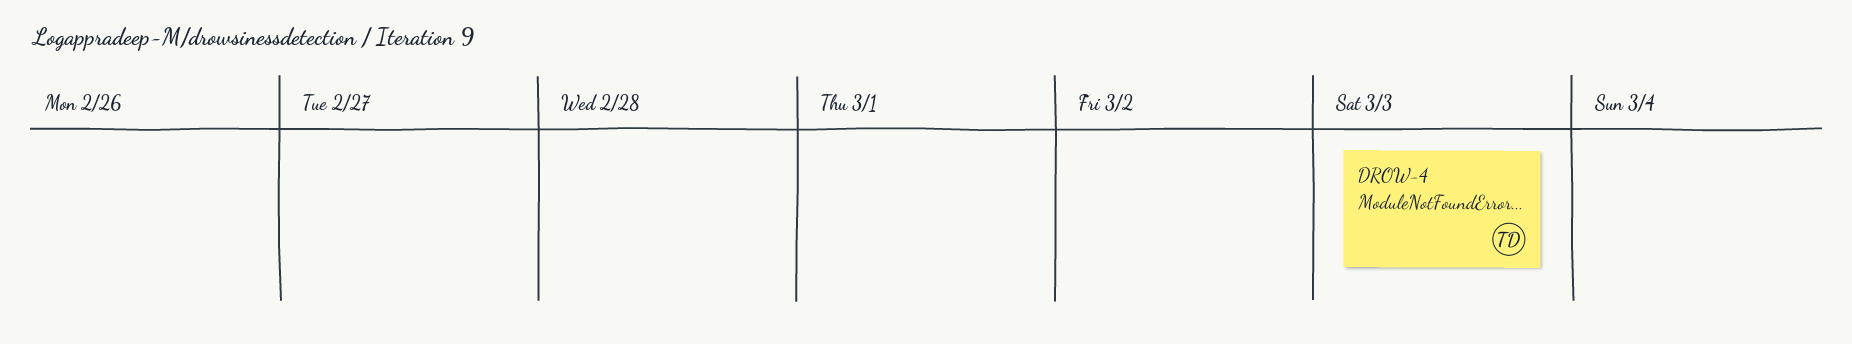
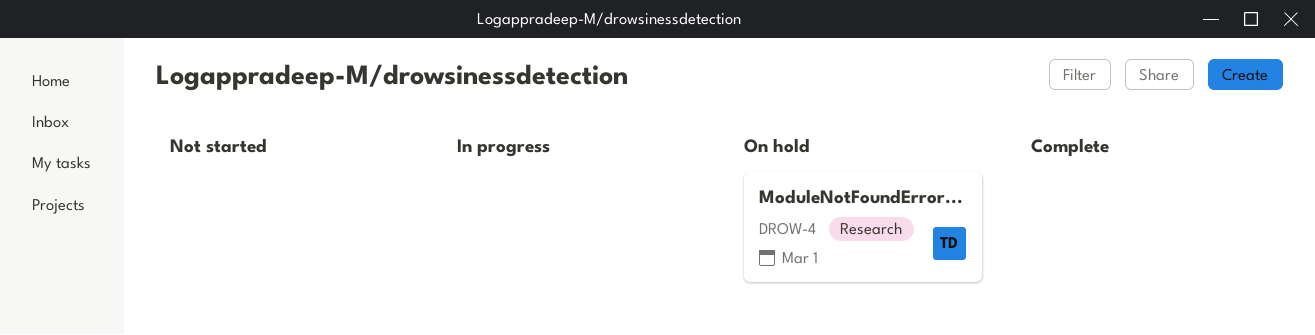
DROW-4, due: Mar 3 -> Mar 1

